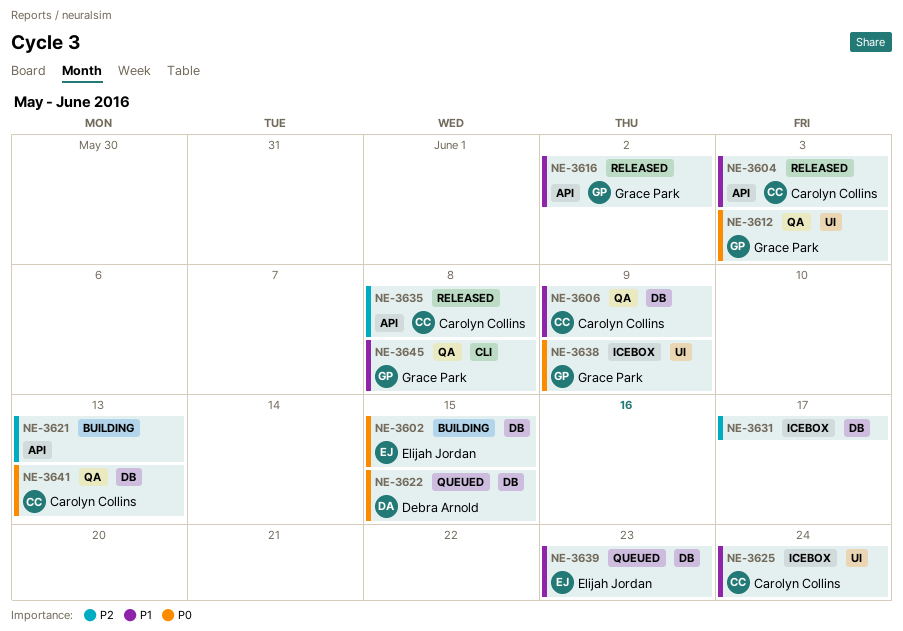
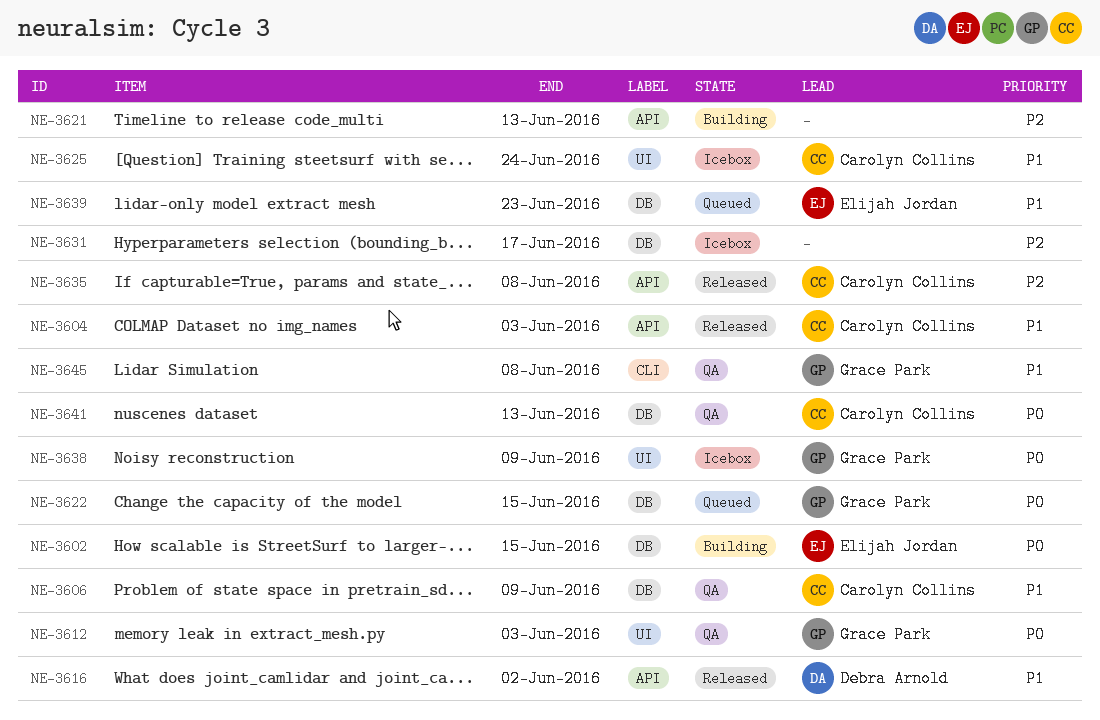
NE-3616, owner: Grace Park -> Debra Arnold
NE-3622, owner: Debra Arnold -> Grace Park

